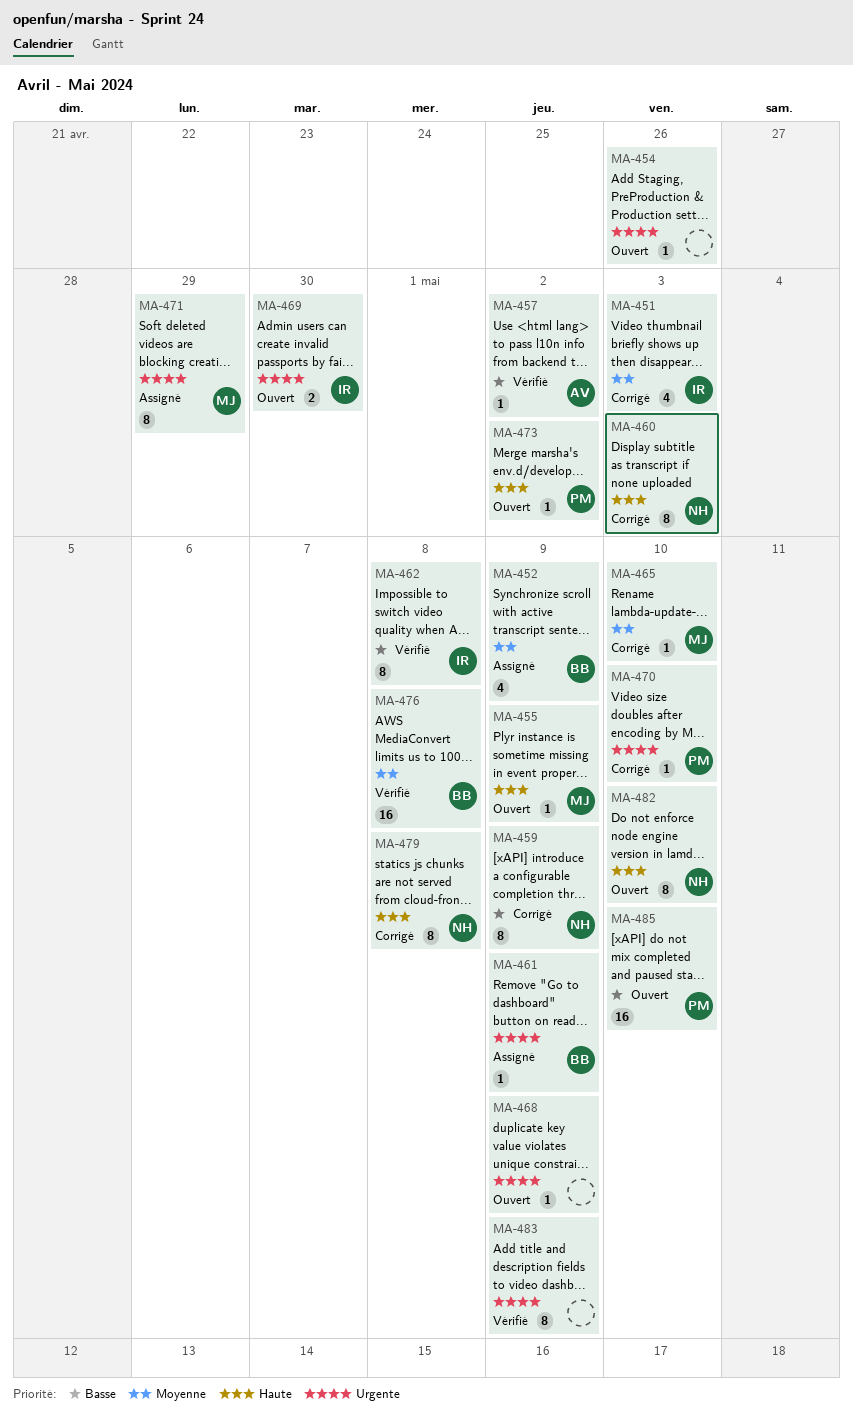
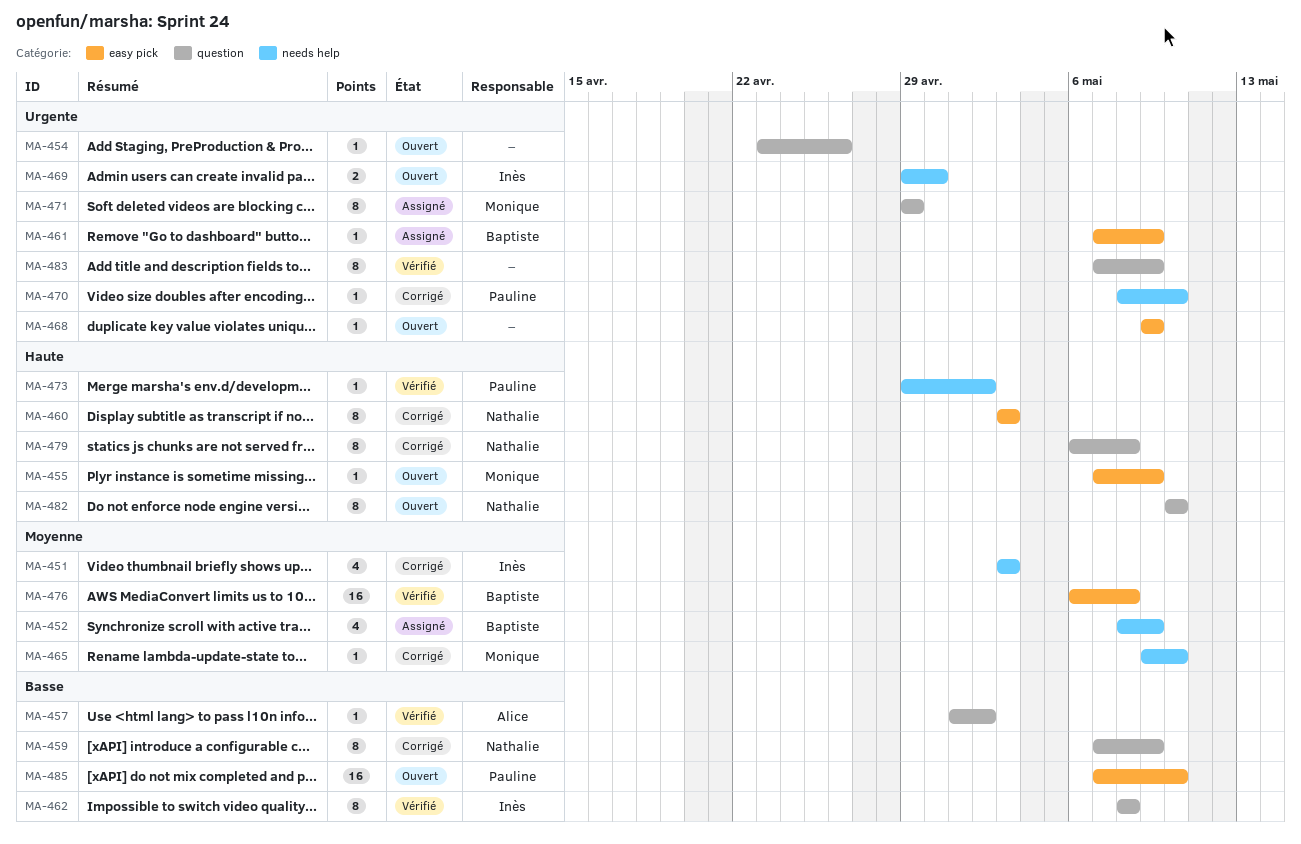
MA-473, status: Ouvert -> Vérifié

